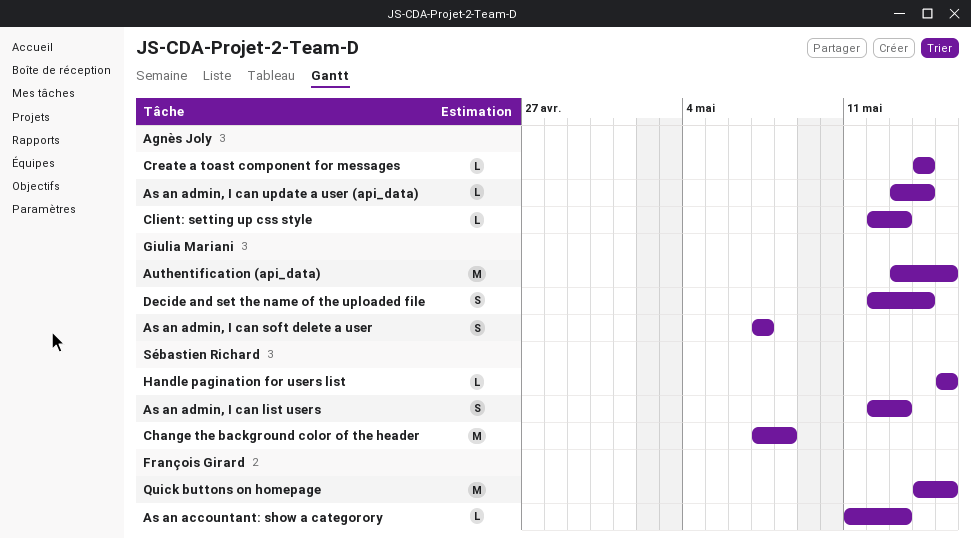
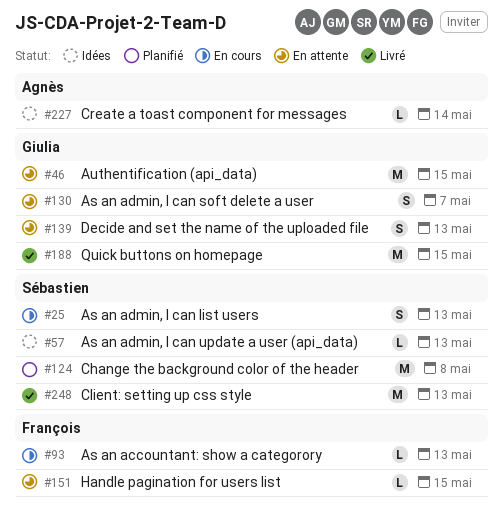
As an admin, I can update a user (api_data), owner: Agnès Joly -> Sébastien Richard
As an admin, I can update a user (api_data), due: May 14 -> May 13
Client: setting up css style, owner: Agnès Joly -> Sébastien Richard
Client: setting up css style, estimate: L -> M
Decide and set the name of the uploaded file, due: May 14 -> May 13
Handle pagination for users list, owner: Sébastien Richard -> François Girard
Quick buttons on homepage, owner: François Girard -> Giulia Mariani

